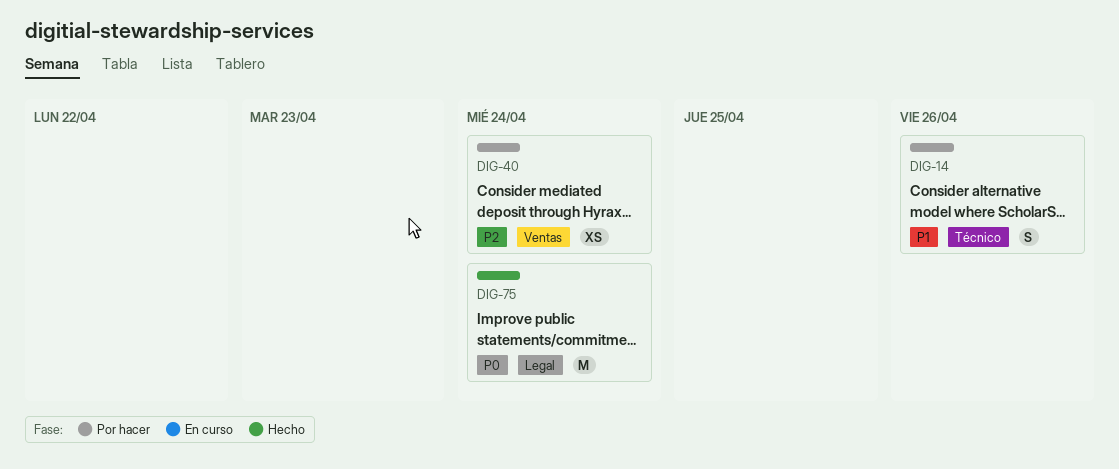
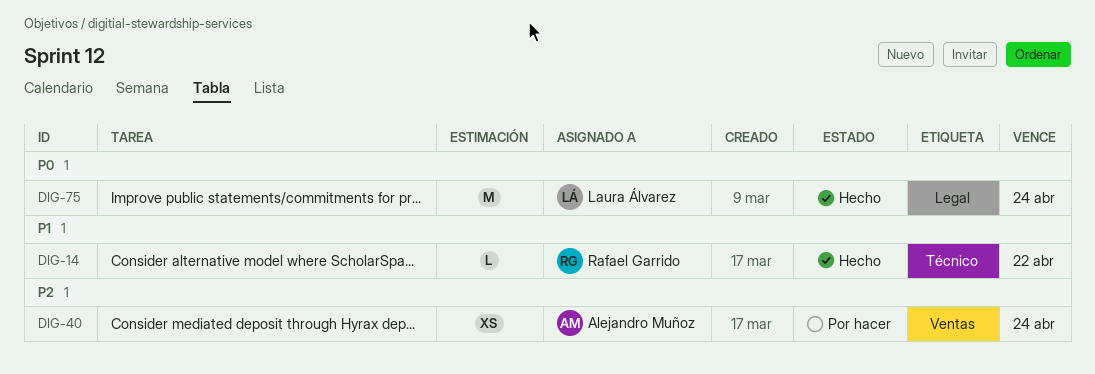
DIG-14, status: Por hacer -> Hecho
DIG-14, estimate: S -> L
DIG-14, due: Apr 26 -> Apr 22

